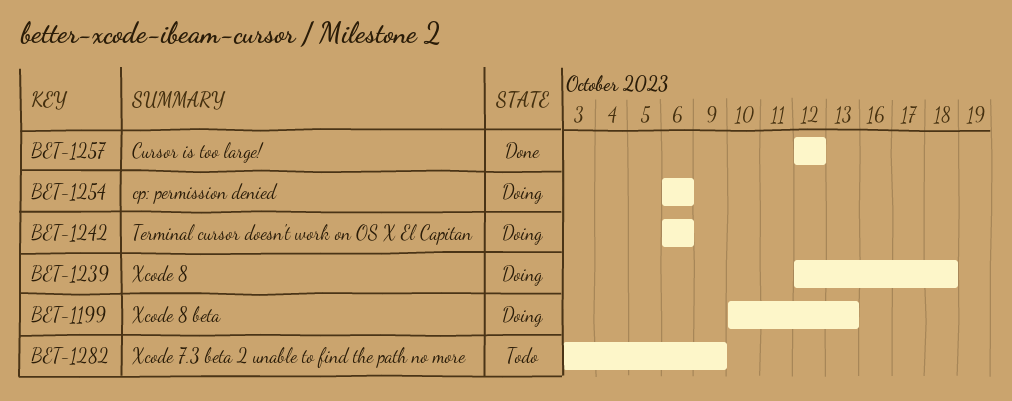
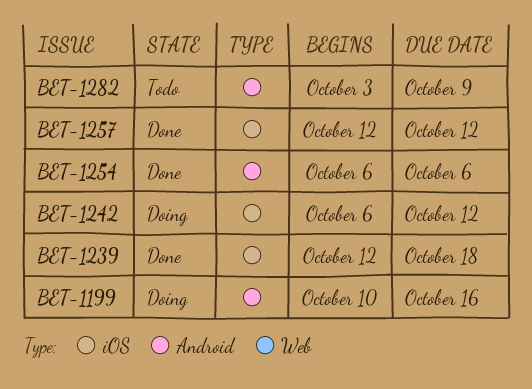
BET-1199, due: Oct 13 -> Oct 16
BET-1239, status: Doing -> Done
BET-1242, due: Oct 6 -> Oct 12
BET-1254, status: Doing -> Done

